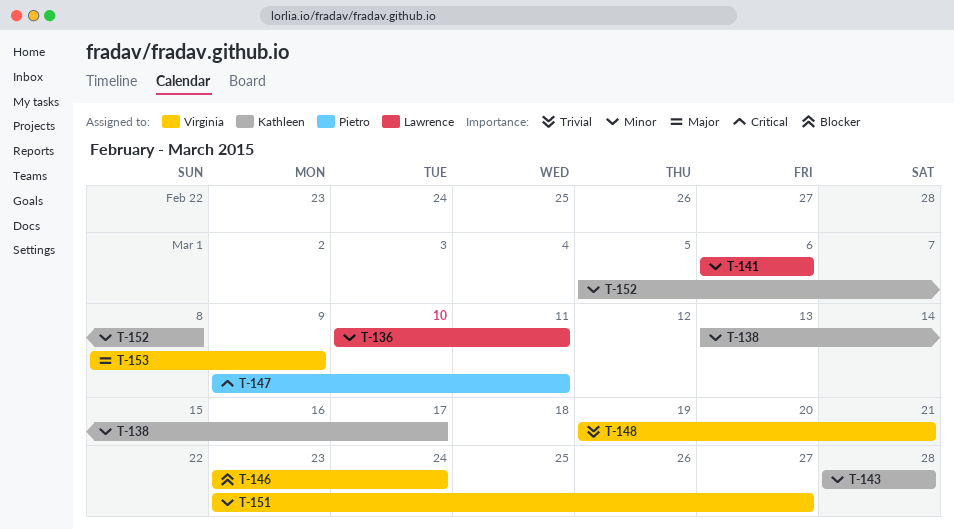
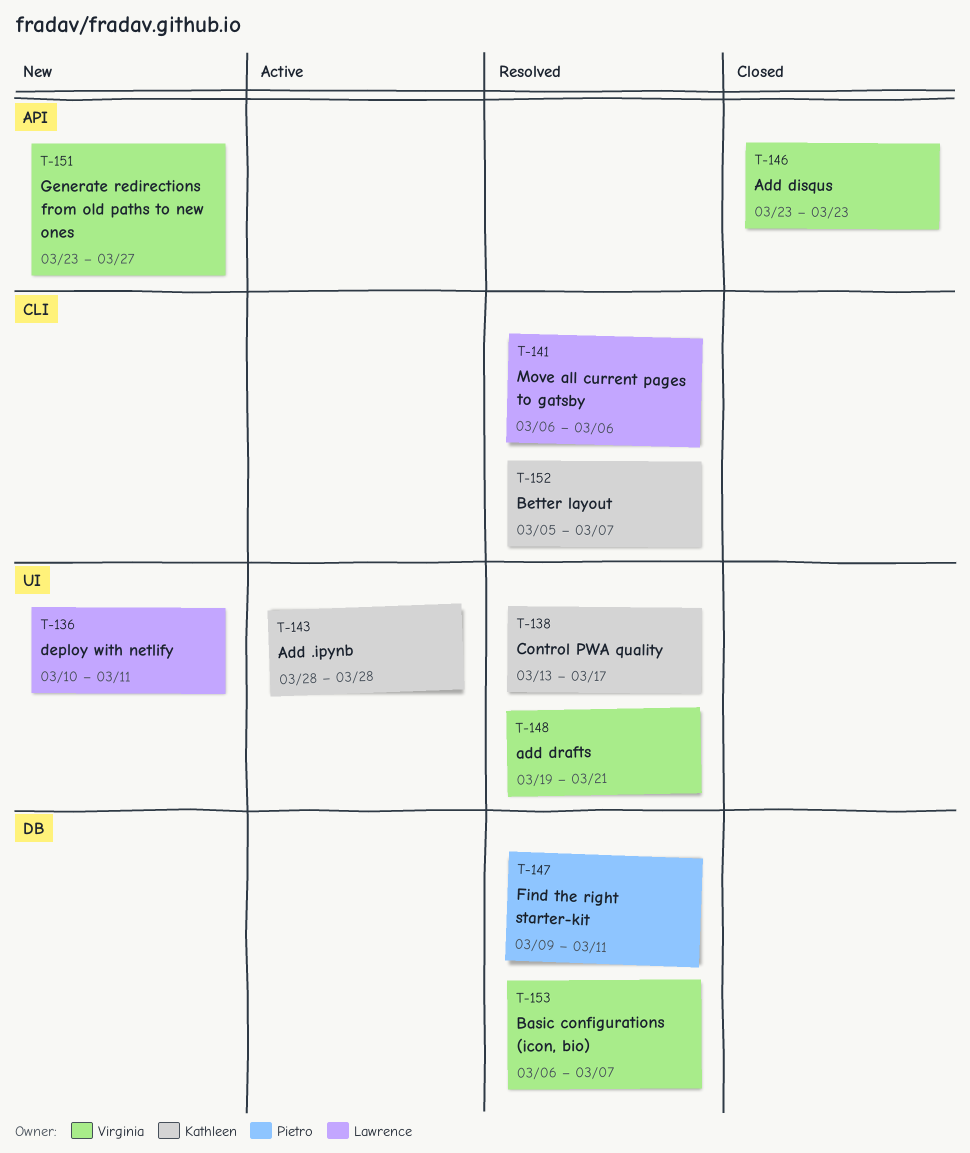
T-146, due: Mar 24 -> Mar 23
T-152, due: Mar 8 -> Mar 7
T-153, start: Mar 8 -> Mar 6
T-153, due: Mar 9 -> Mar 7

